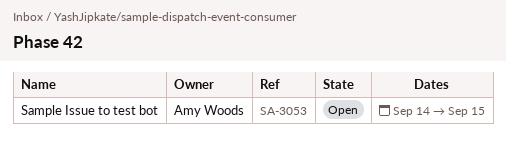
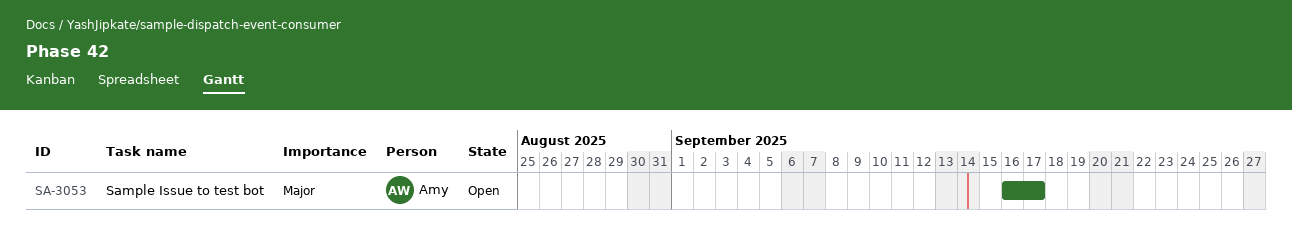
SA-3053, start: Sep 14 -> Sep 16
SA-3053, due: Sep 15 -> Sep 17

